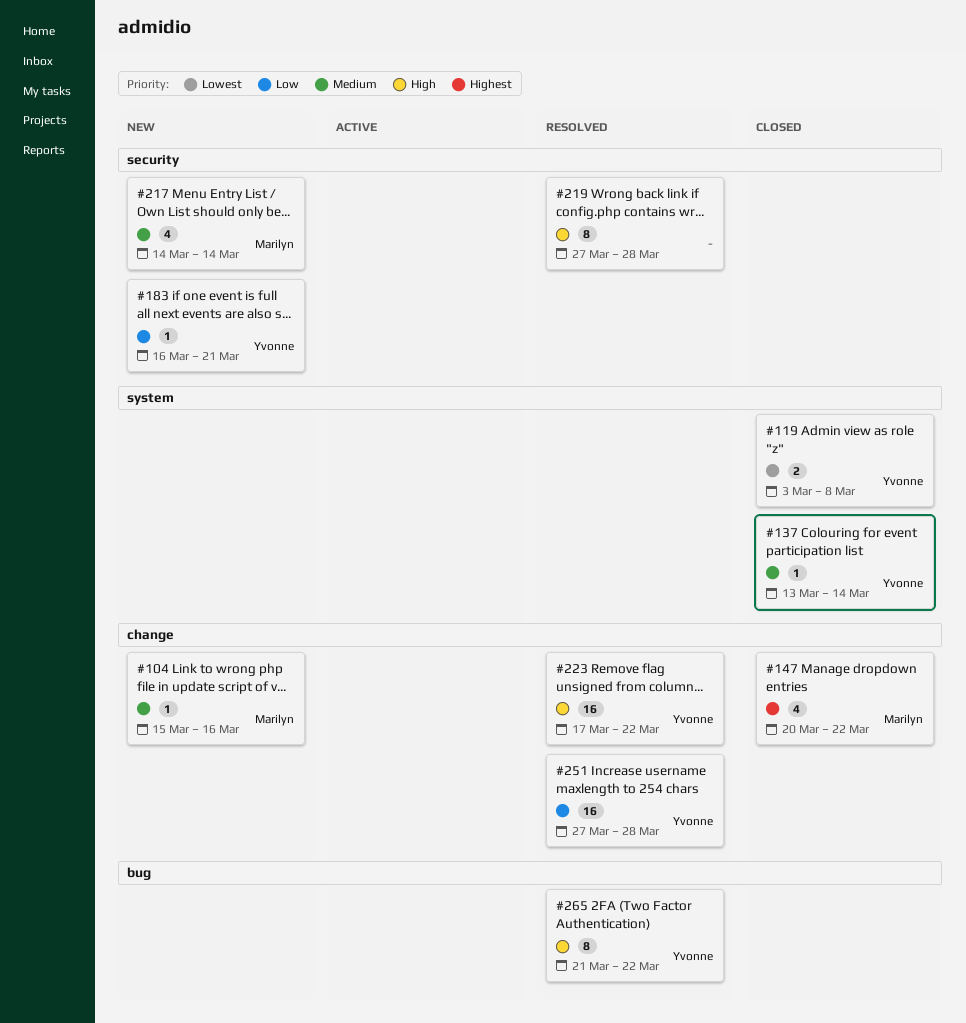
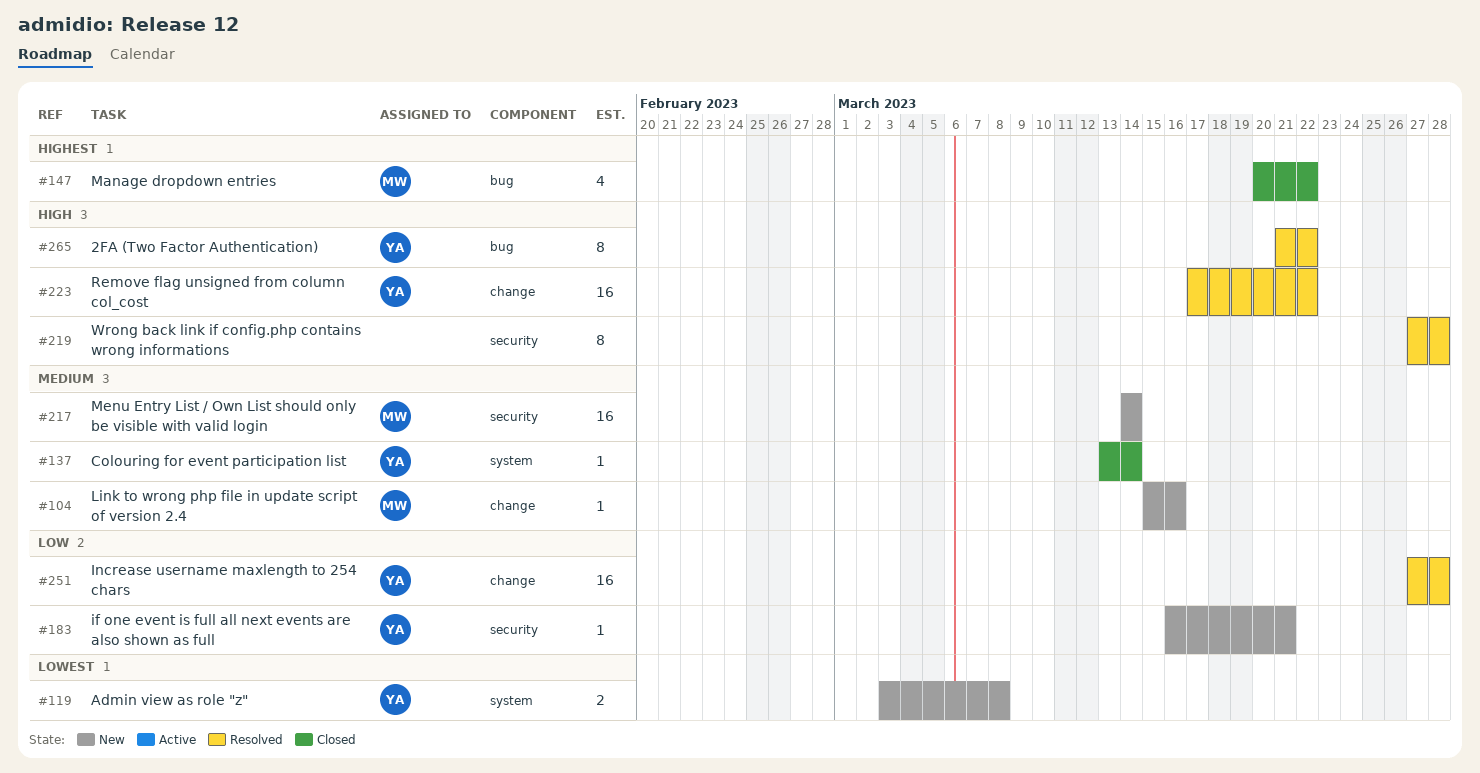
#119, status: Closed -> New
#147, label: change -> bug
#217, estimate: 4 -> 16

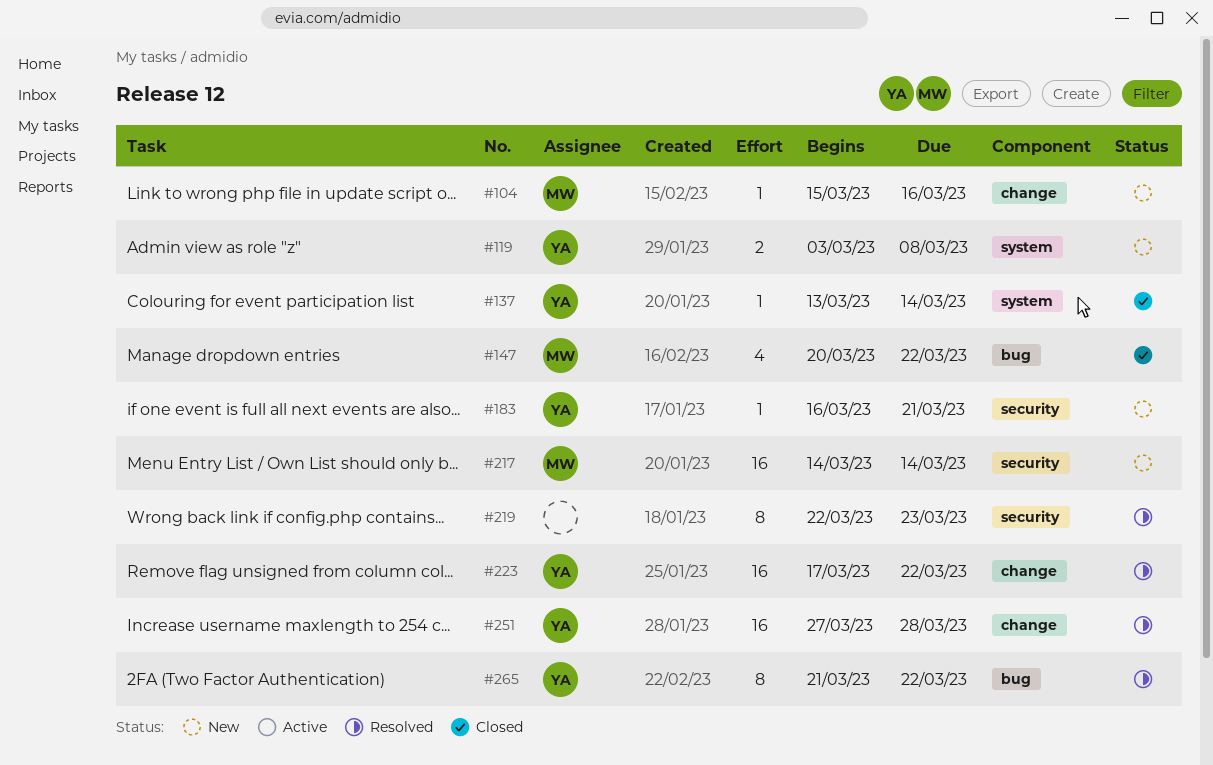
#219, start: Mar 27 -> Mar 22
#219, due: Mar 28 -> Mar 23

